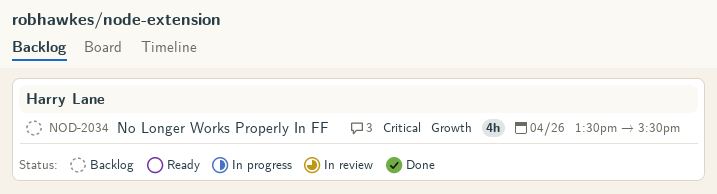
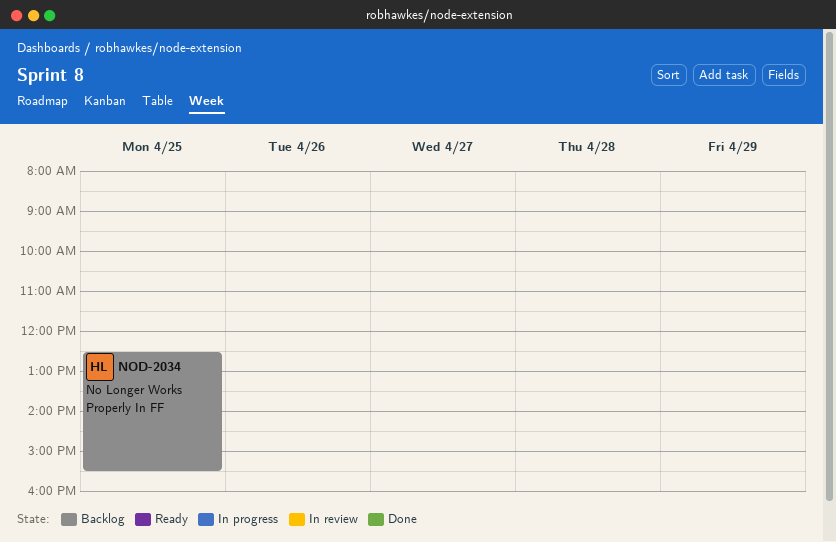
NOD-2034, day: Apr 26 -> Apr 25
NOD-2034, begins: 13:30 -> 12:30

